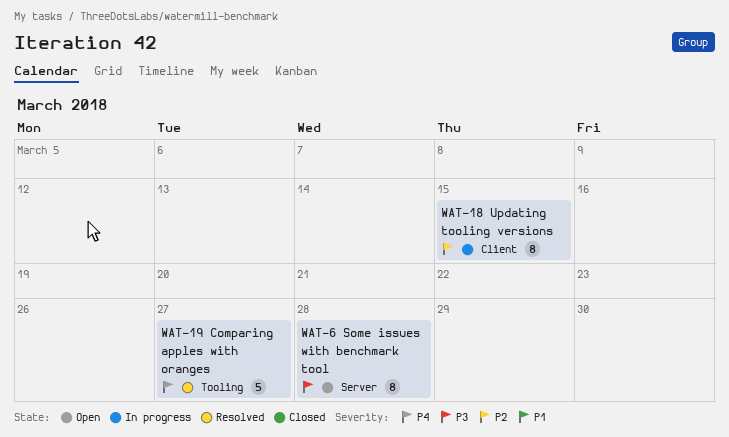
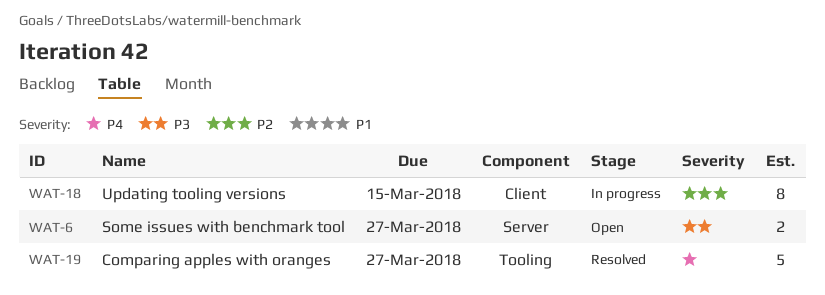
WAT-6, estimate: 8 -> 2
WAT-6, due: Mar 28 -> Mar 27

